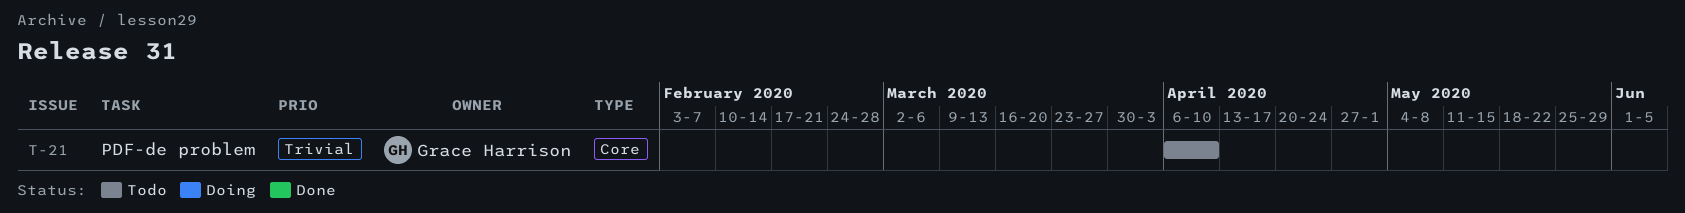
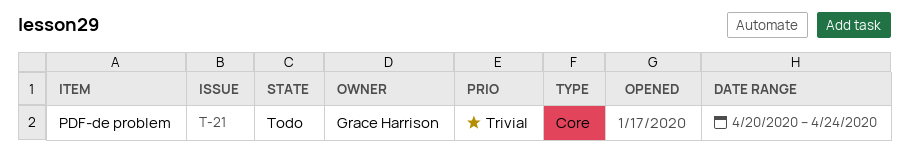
T-21, start: Apr 6 -> Apr 20
T-21, due: Apr 10 -> Apr 24

